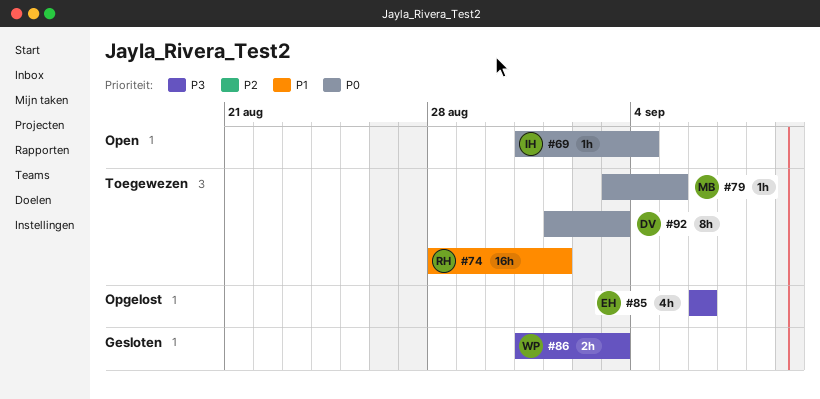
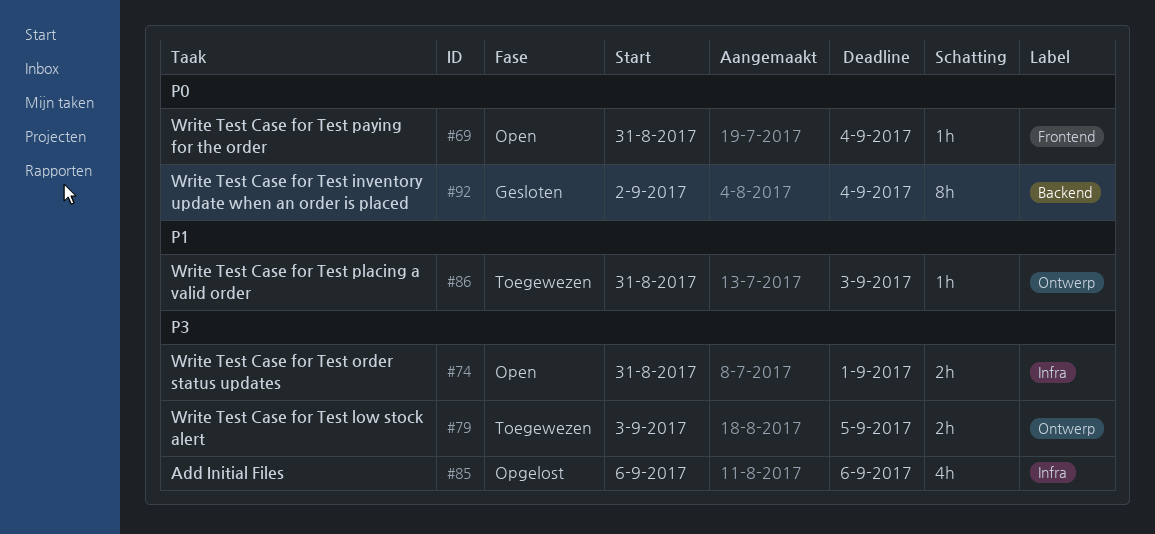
#74, status: Toegewezen -> Open
#74, priority: P1 -> P3
#74, estimate: 16h -> 2h
#74, start: Aug 28 -> Aug 31
#79, priority: P0 -> P3
#79, estimate: 1h -> 2h
#86, status: Gesloten -> Toegewezen
#86, priority: P3 -> P1
#86, estimate: 2h -> 1h
#92, status: Toegewezen -> Gesloten
#92, start: Sep 1 -> Sep 2
#92, due: Sep 3 -> Sep 4

